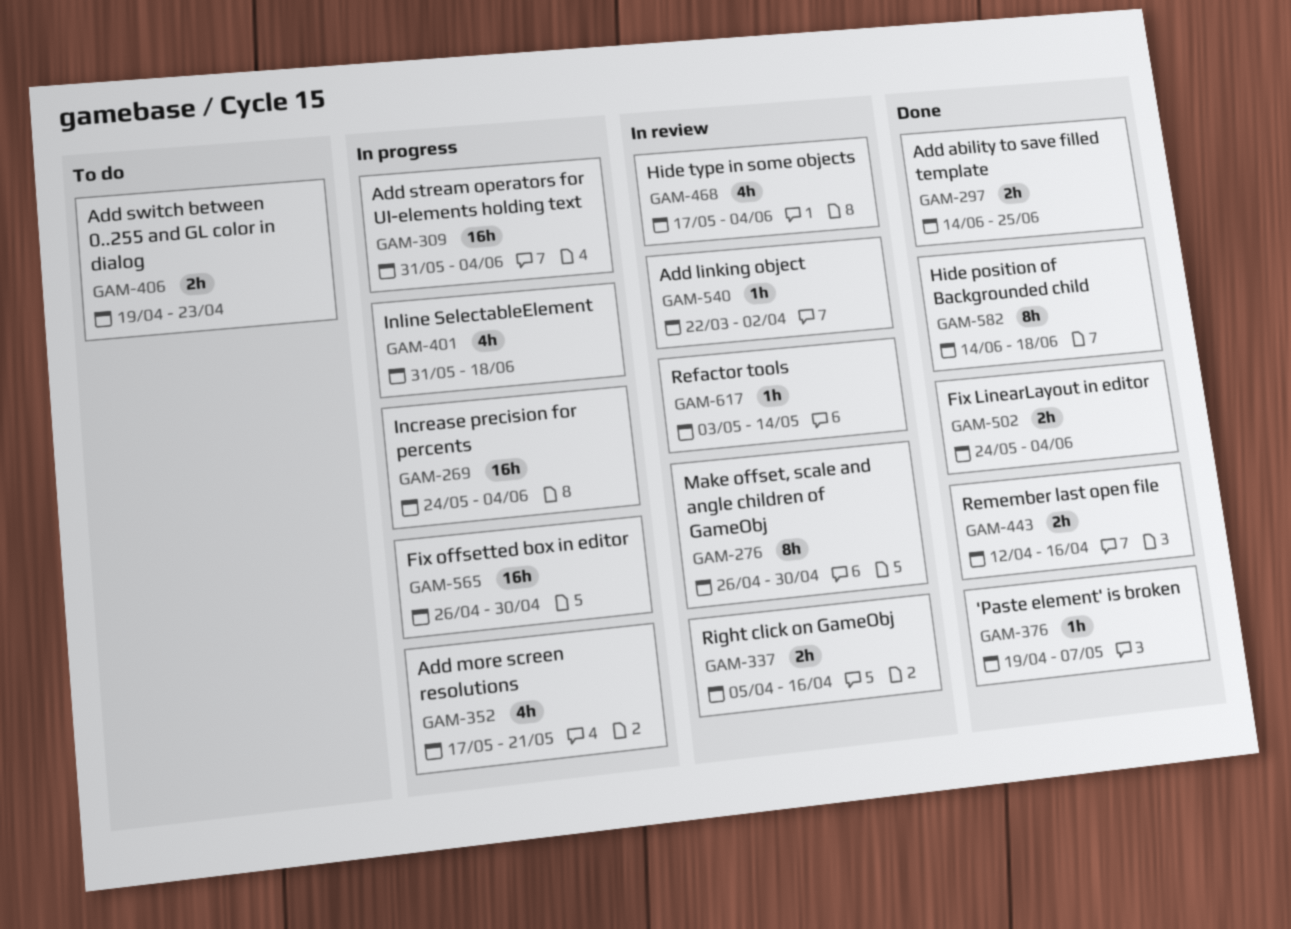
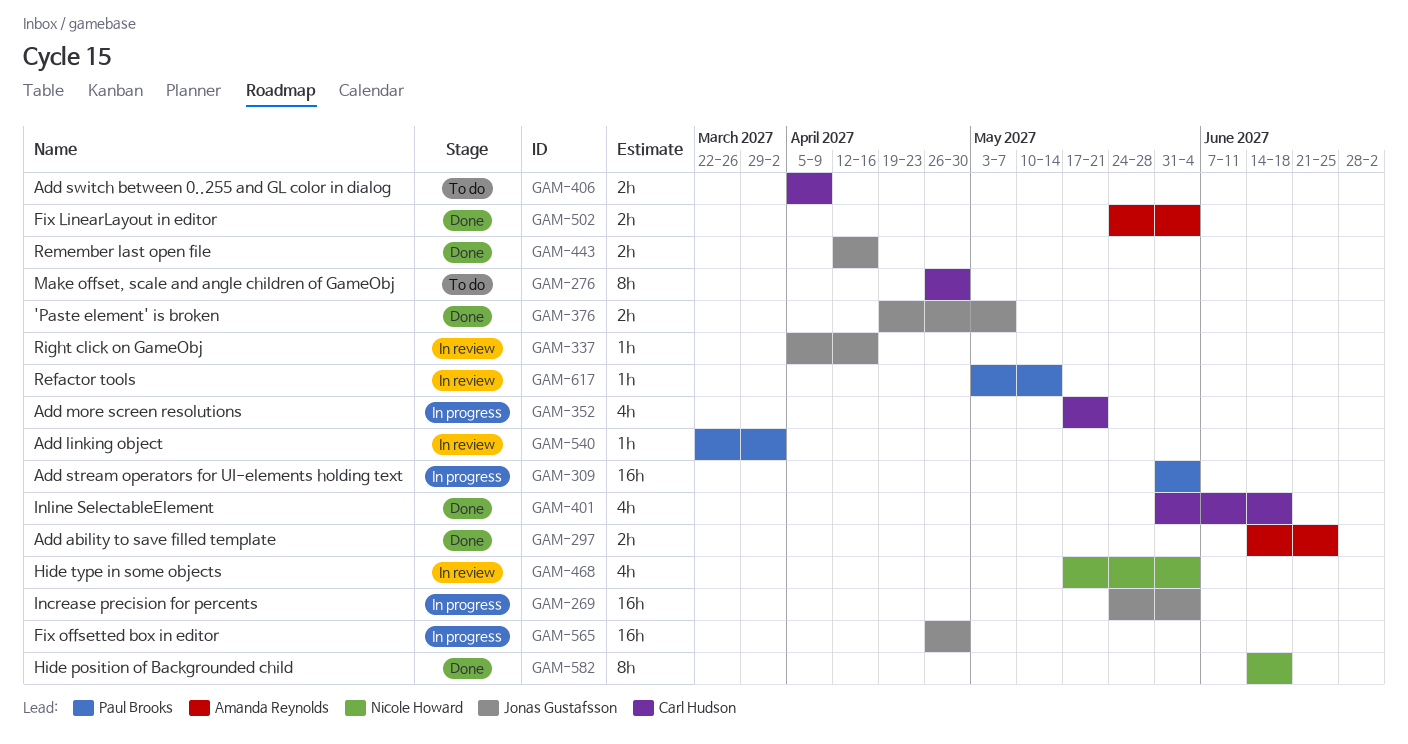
GAM-276, status: In review -> To do
GAM-337, estimate: 2h -> 1h
GAM-376, estimate: 1h -> 2h
GAM-401, status: In progress -> Done
GAM-406, start: Apr 19 -> Apr 5
GAM-406, due: Apr 23 -> Apr 9

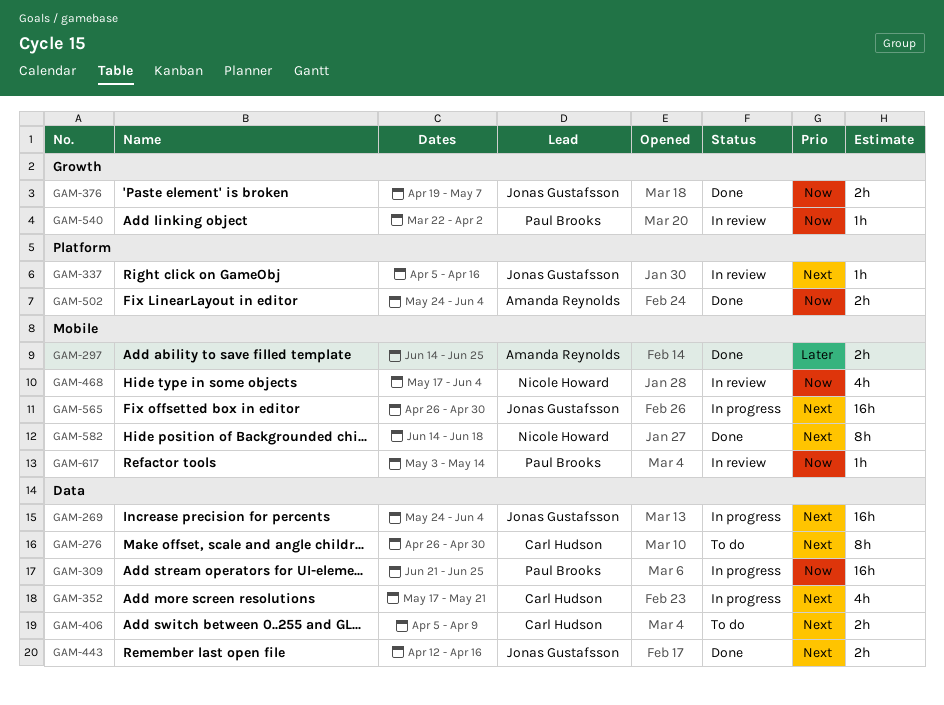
GAM-309, start: May 31 -> Jun 21
GAM-309, due: Jun 4 -> Jun 25
GAM-401: present -> none

